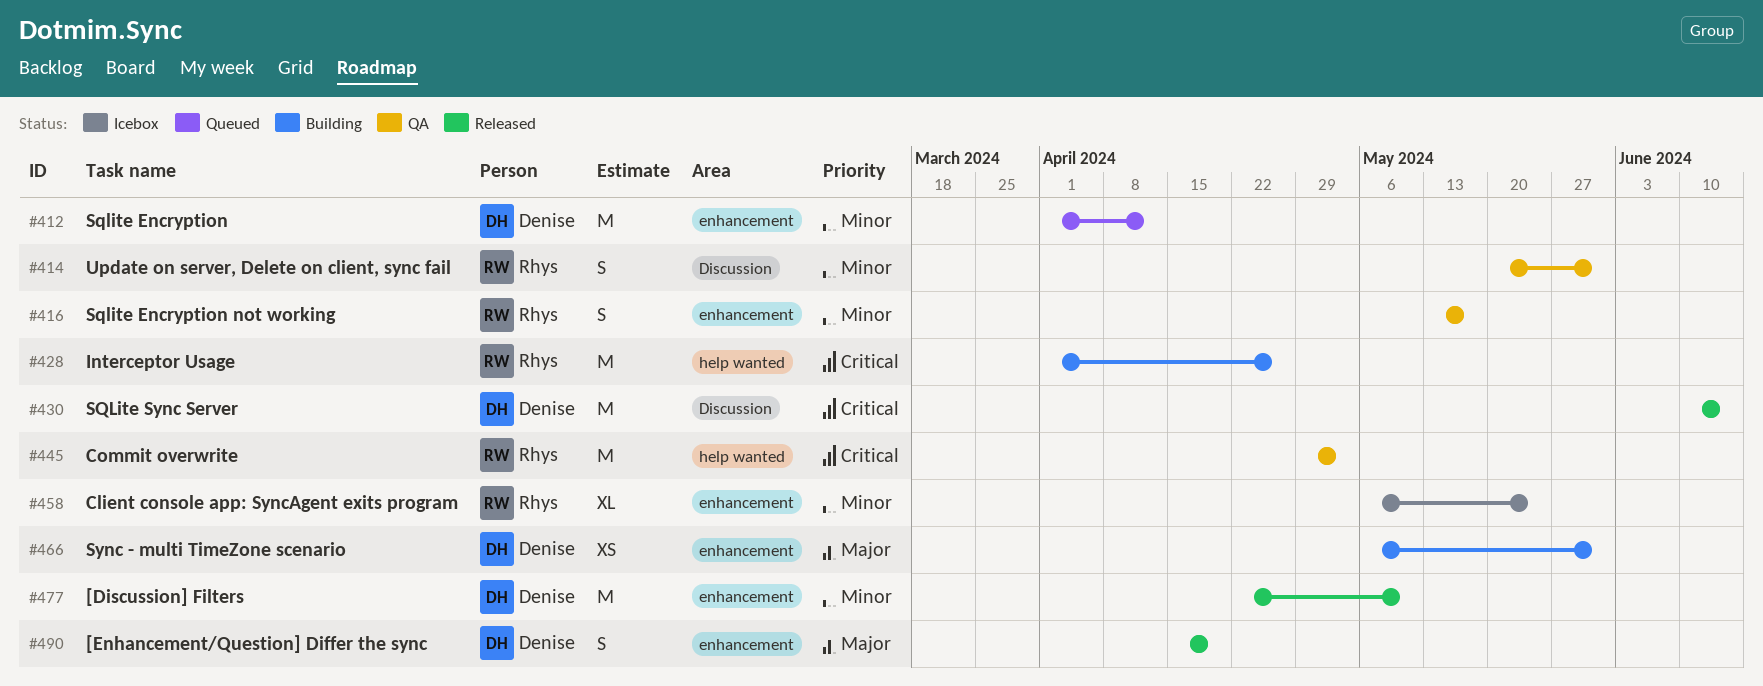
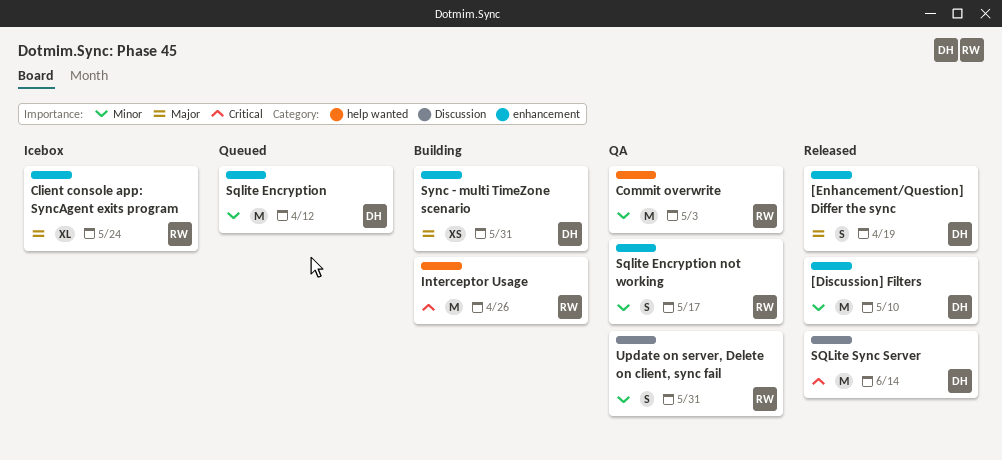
Client console app: SyncAgent exits program, priority: Minor -> Major
Commit overwrite, priority: Critical -> Minor

